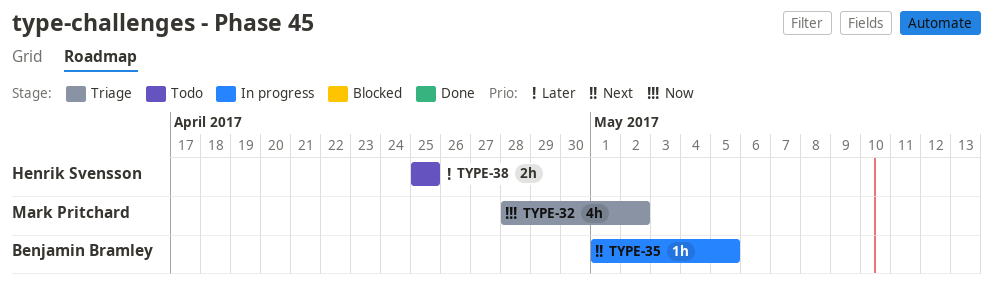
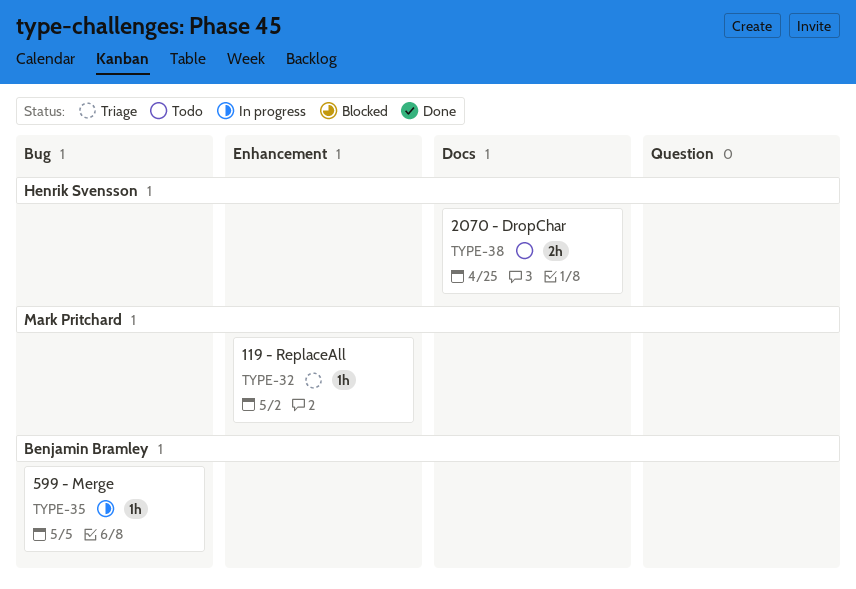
TYPE-32, estimate: 4h -> 1h

